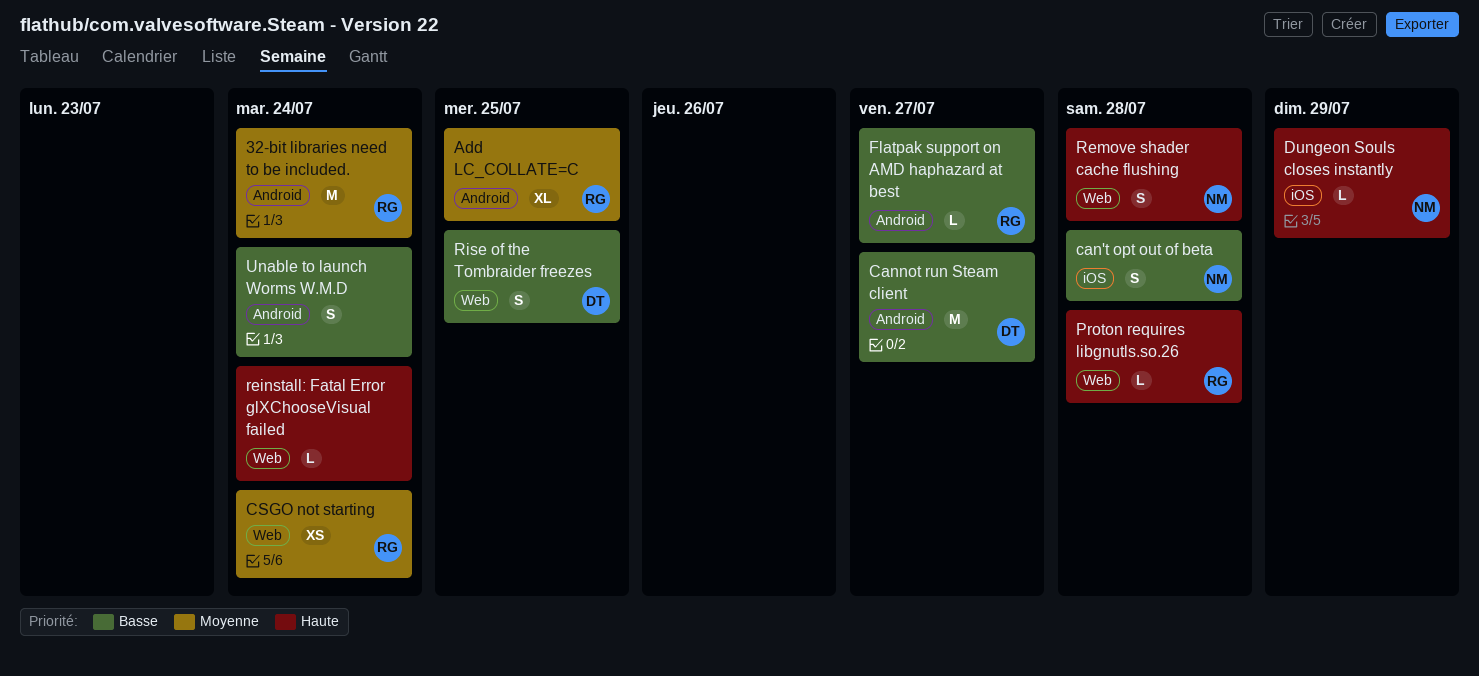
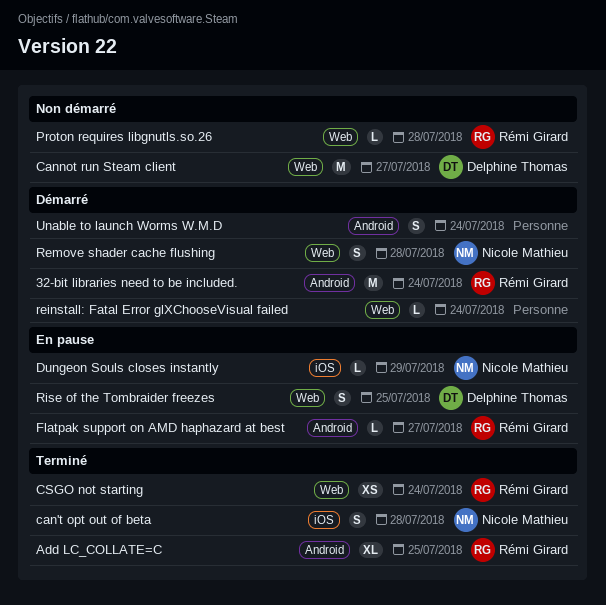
Cannot run Steam client, label: Android -> Web

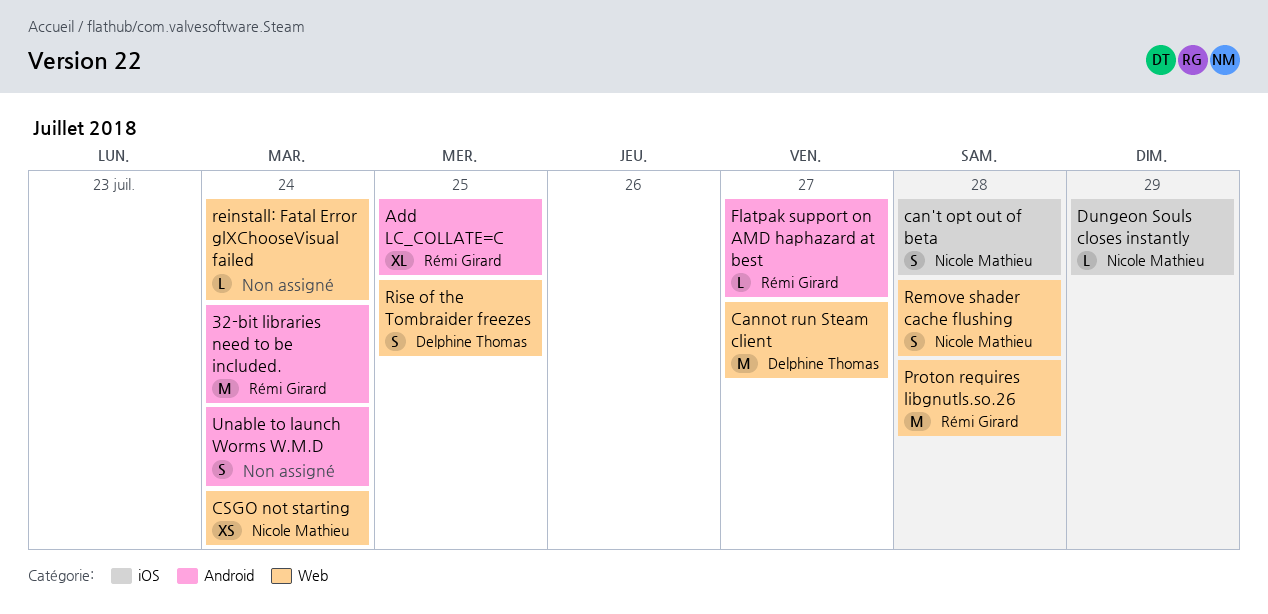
CSGO not starting, owner: Rémi Girard -> Nicole Mathieu
Proton requires libgnutls.so.26, estimate: L -> M

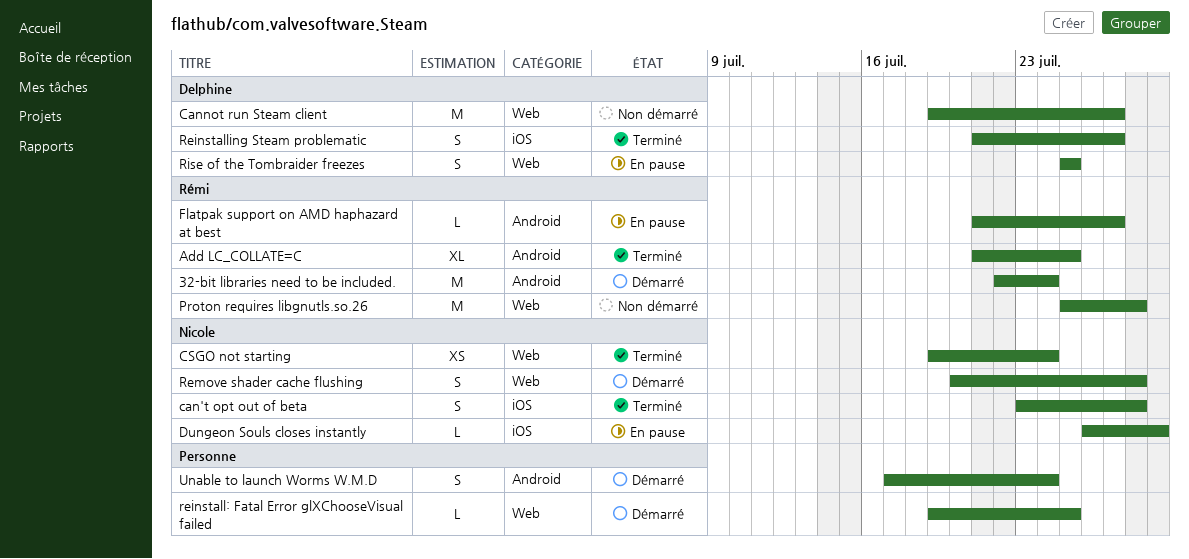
reinstall: Fatal Error glXChooseVisual failed, due: Jul 24 -> Jul 25
Reinstalling Steam problematic: none -> present

